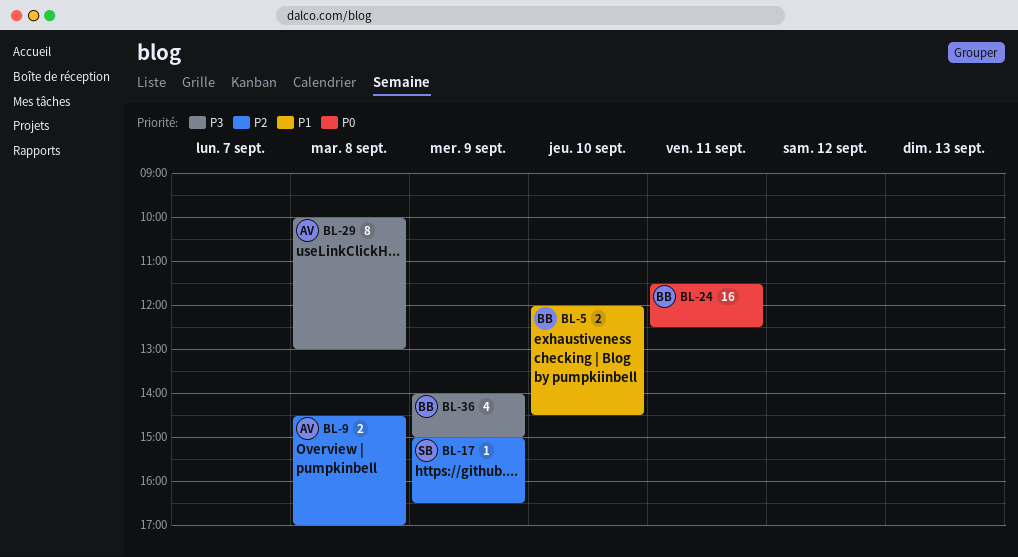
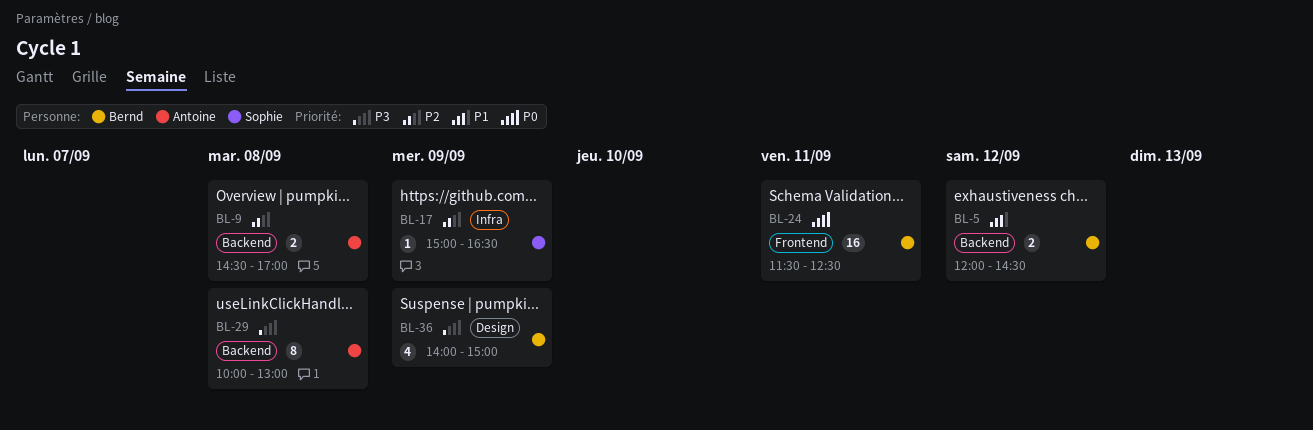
BL-5, day: Sep 10 -> Sep 12

